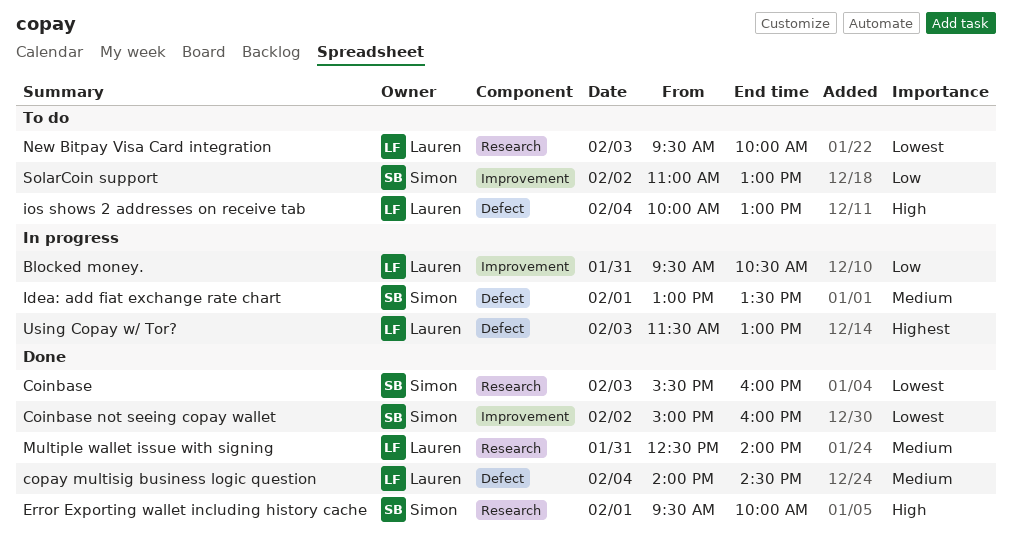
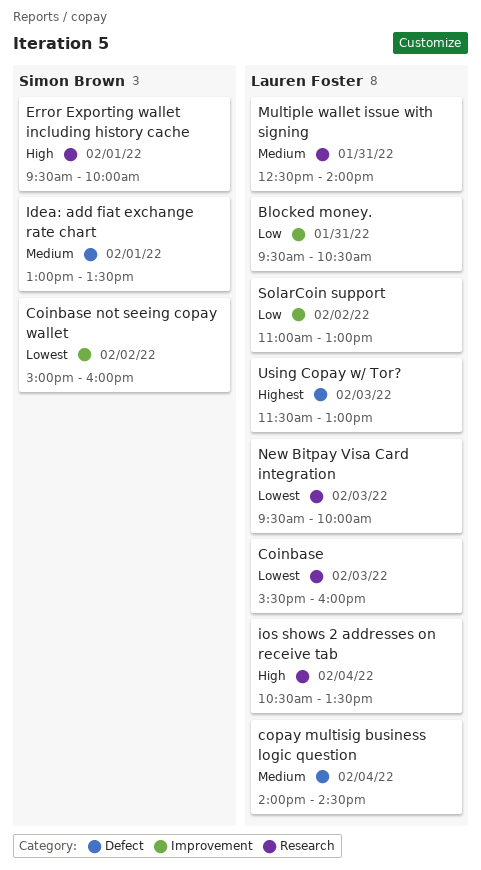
Coinbase, owner: Simon Brown -> Lauren Foster
ios shows 2 addresses on receive tab, label: Defect -> Research
ios shows 2 addresses on receive tab, begins: 10:00 -> 10:30
ios shows 2 addresses on receive tab, ends: 13:00 -> 13:30
SolarCoin support, owner: Simon Brown -> Lauren Foster

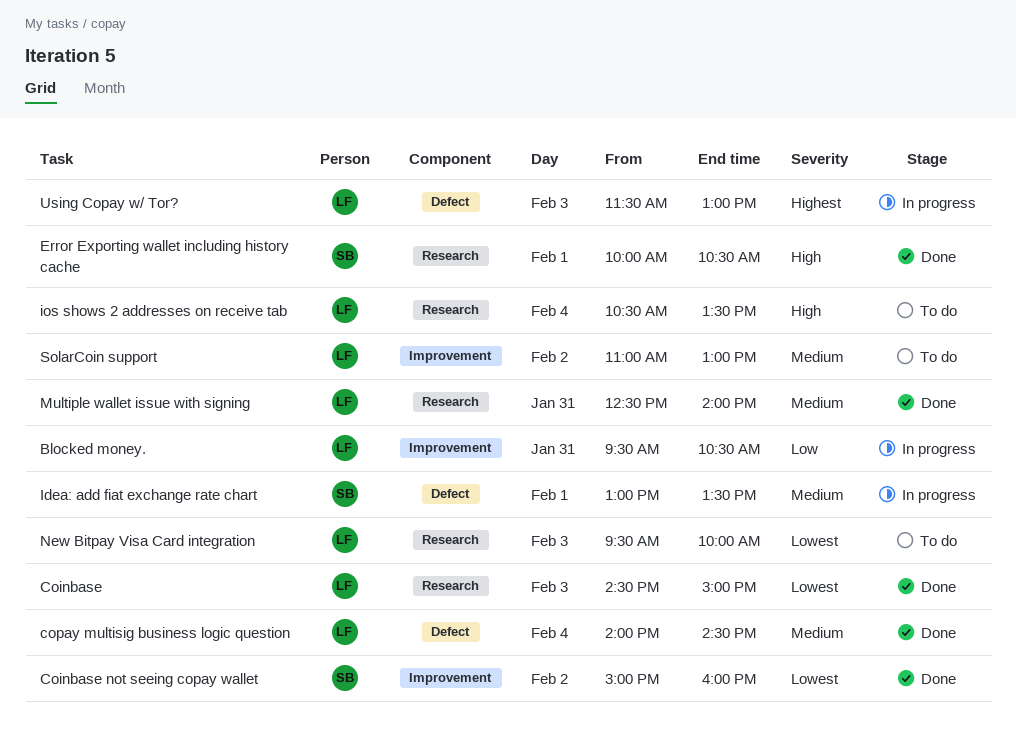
Coinbase, begins: 15:30 -> 14:30
Coinbase, ends: 16:00 -> 15:00
Error Exporting wallet including history cache, begins: 09:30 -> 10:00
Error Exporting wallet including history cache, ends: 10:00 -> 10:30
SolarCoin support, priority: Low -> Medium

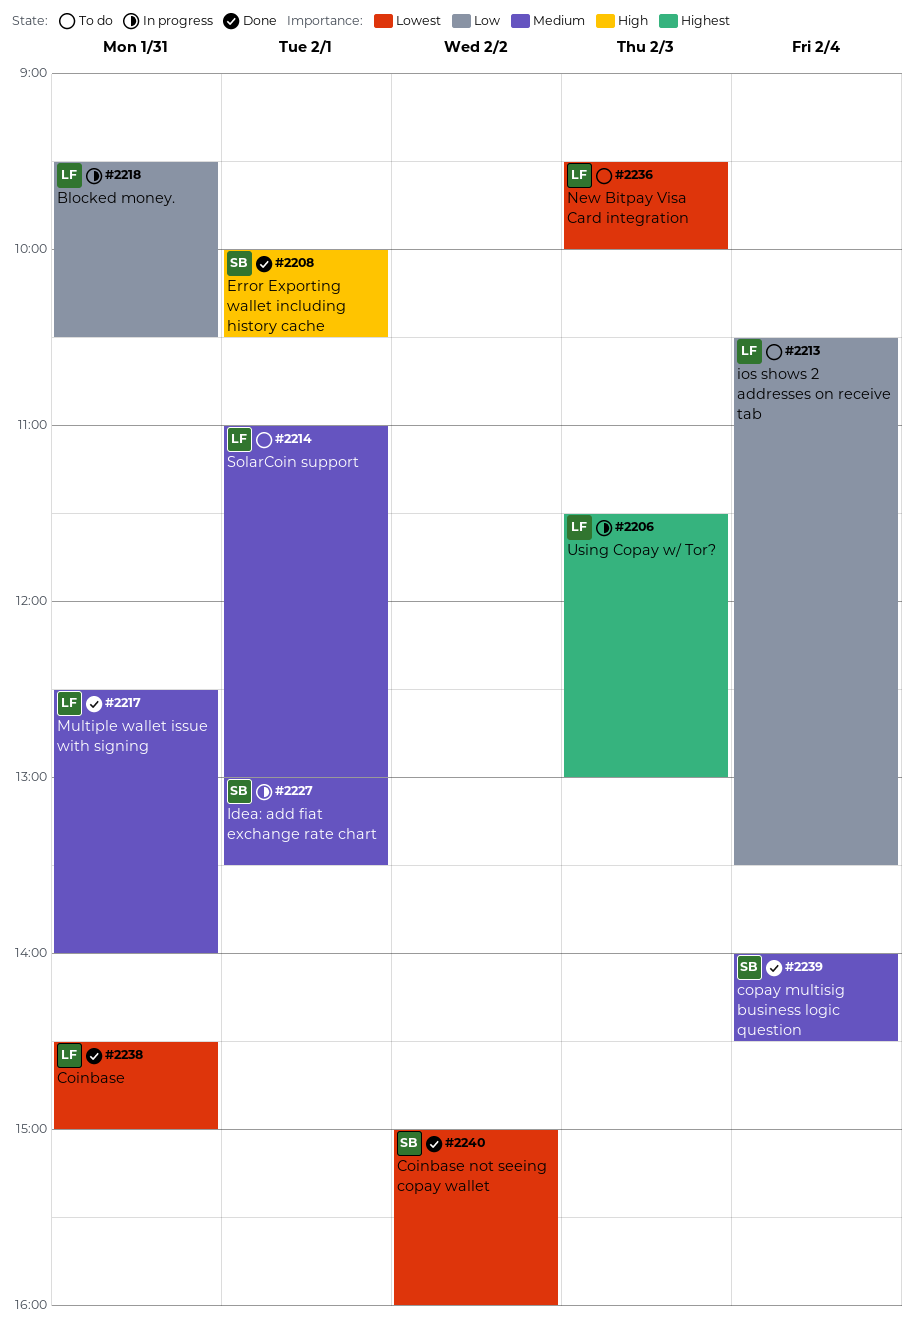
Coinbase, day: Feb 3 -> Jan 31
copay multisig business logic question, owner: LF -> SB
ios shows 2 addresses on receive tab, priority: High -> Low
SolarCoin support, day: Feb 2 -> Feb 1

